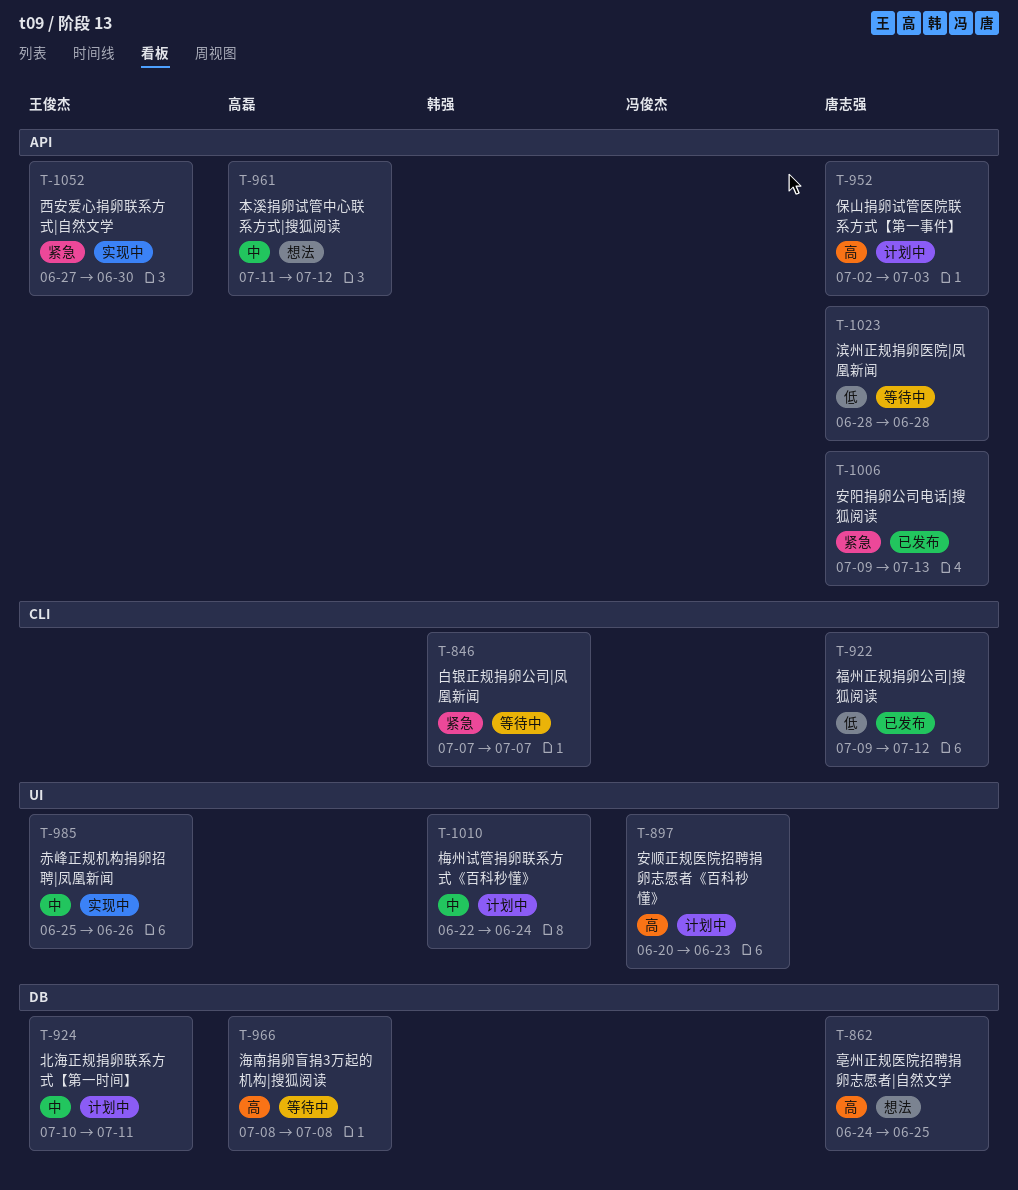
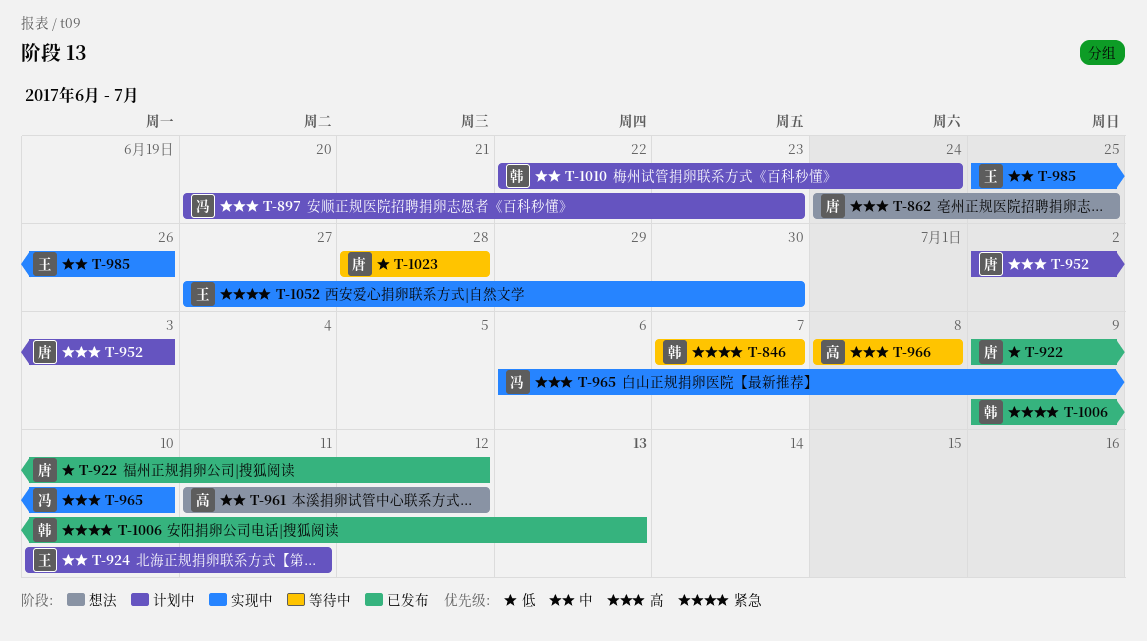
T-965: none -> present
T-1006, owner: 唐志强 -> 韩强

